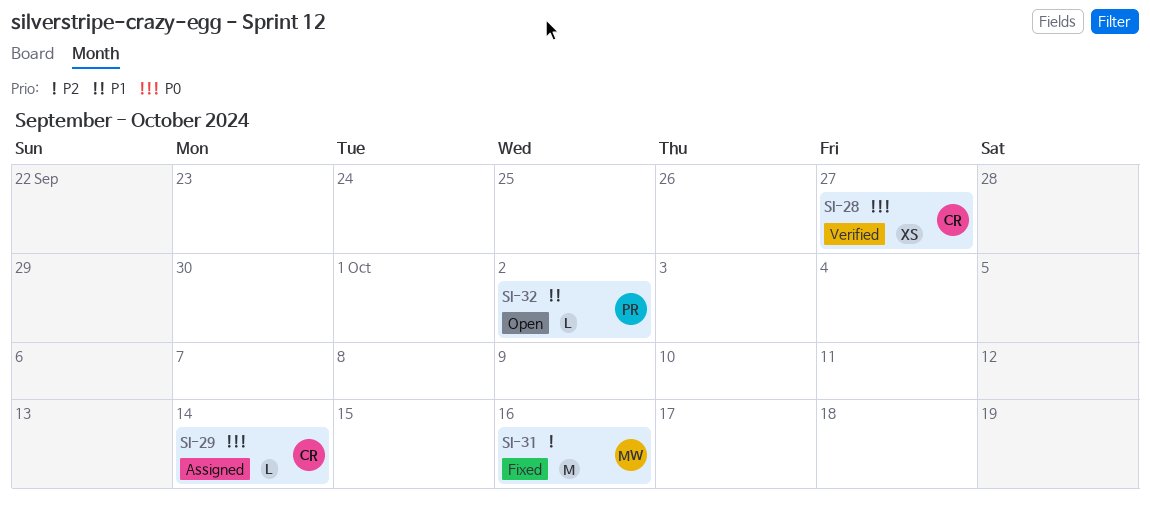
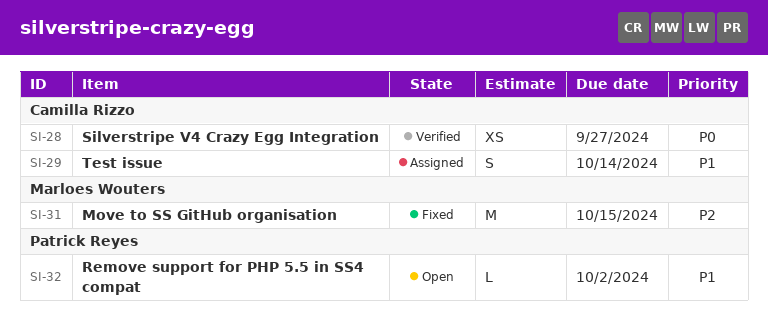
SI-29, priority: P0 -> P1
SI-29, estimate: L -> S
SI-31, due: Oct 16 -> Oct 15

